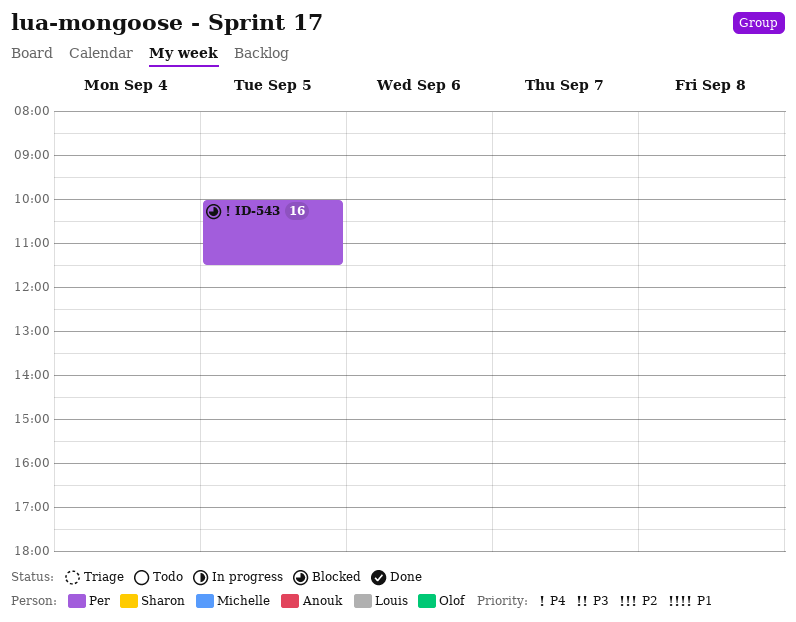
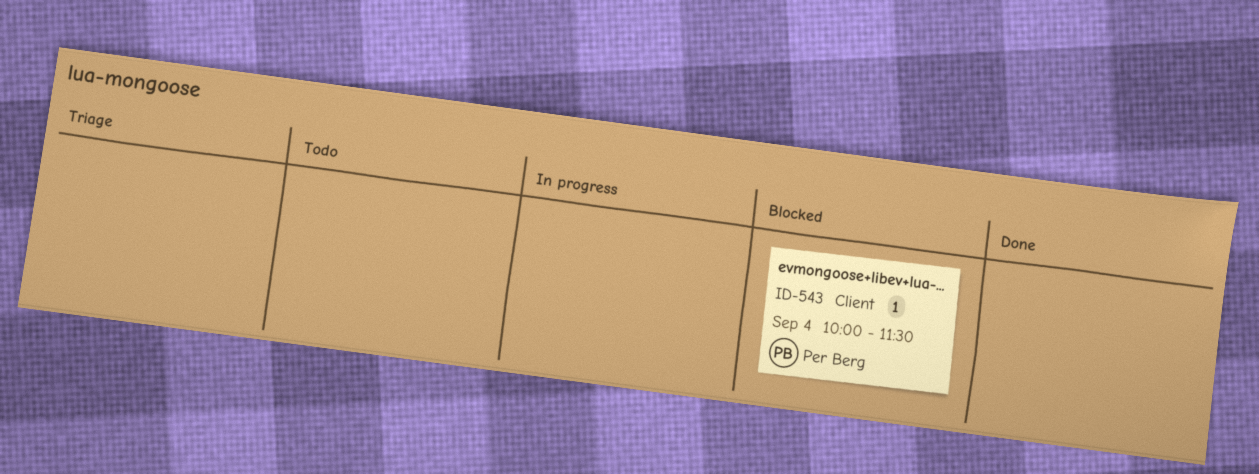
ID-543, estimate: 16 -> 1
ID-543, day: Sep 5 -> Sep 4

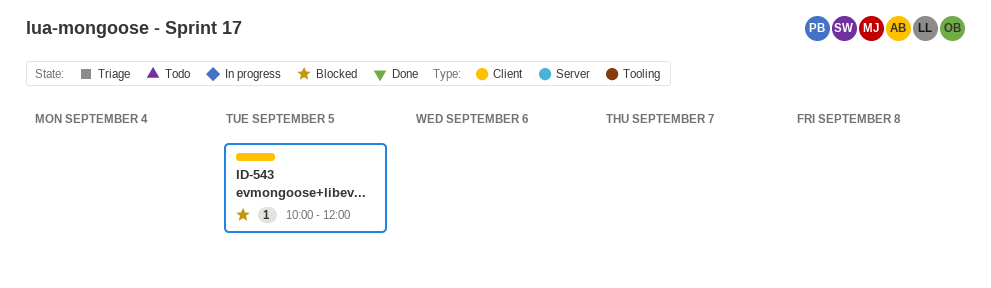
ID-543, day: Sep 4 -> Sep 5
ID-543, ends: 11:30 -> 12:00

